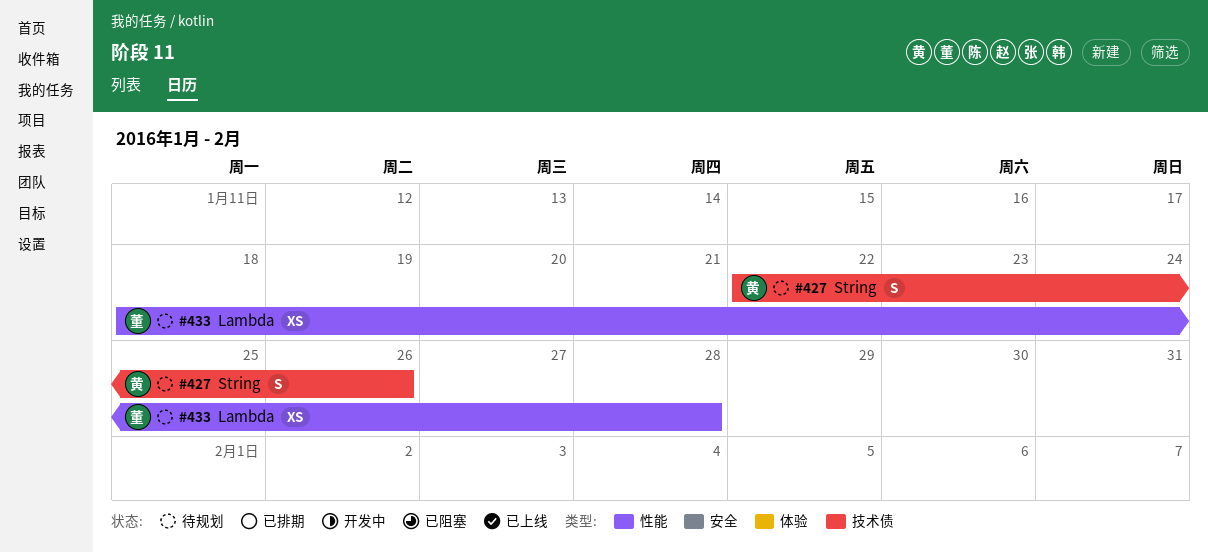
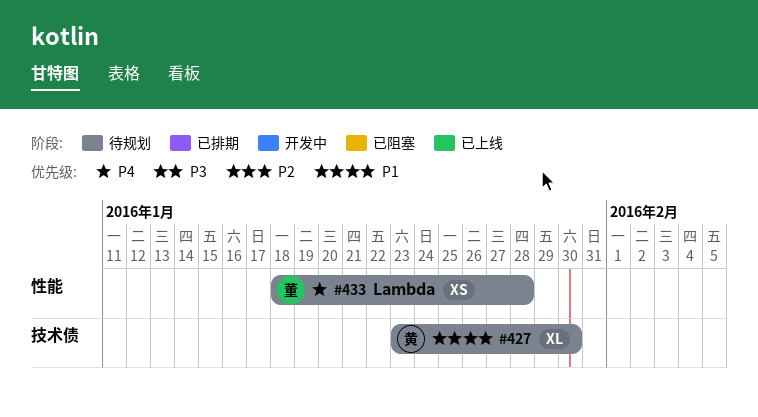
#427, estimate: S -> XL
#427, start: Jan 22 -> Jan 23
#427, due: Jan 26 -> Jan 30

